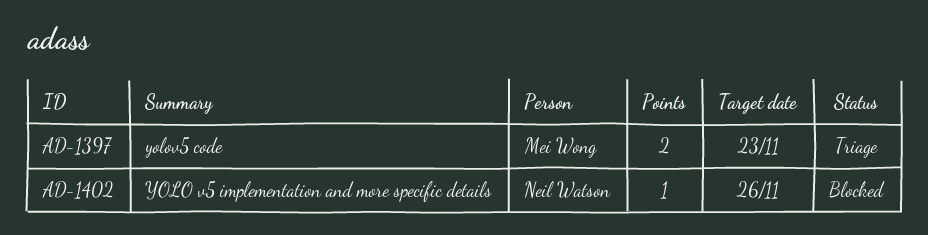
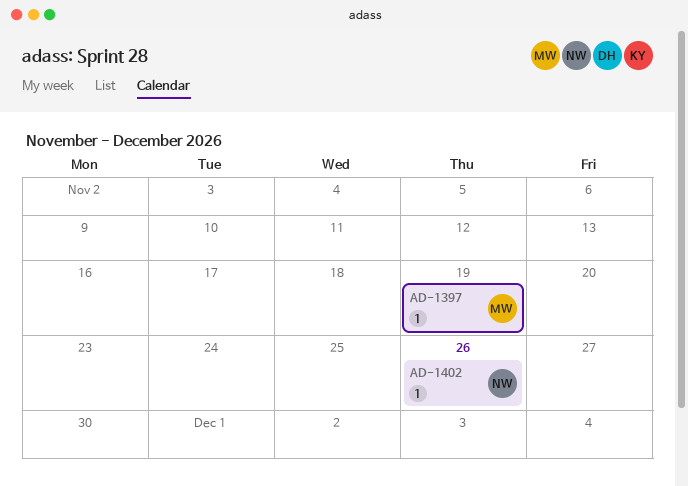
AD-1397, estimate: 2 -> 1
AD-1397, due: Nov 23 -> Nov 19

